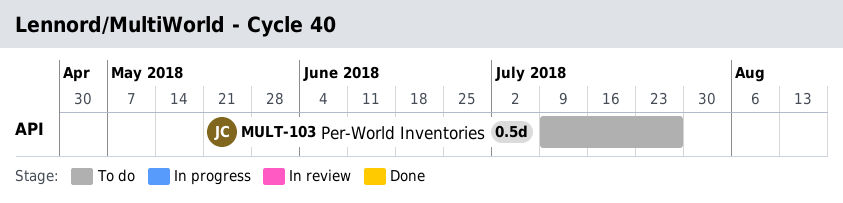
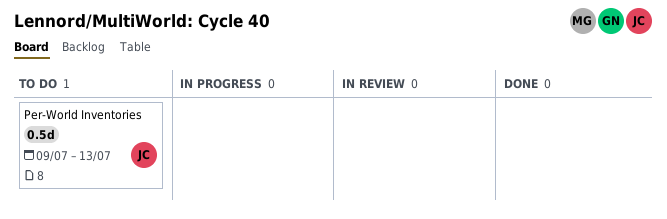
Per-World Inventories, due: Jul 27 -> Jul 13

